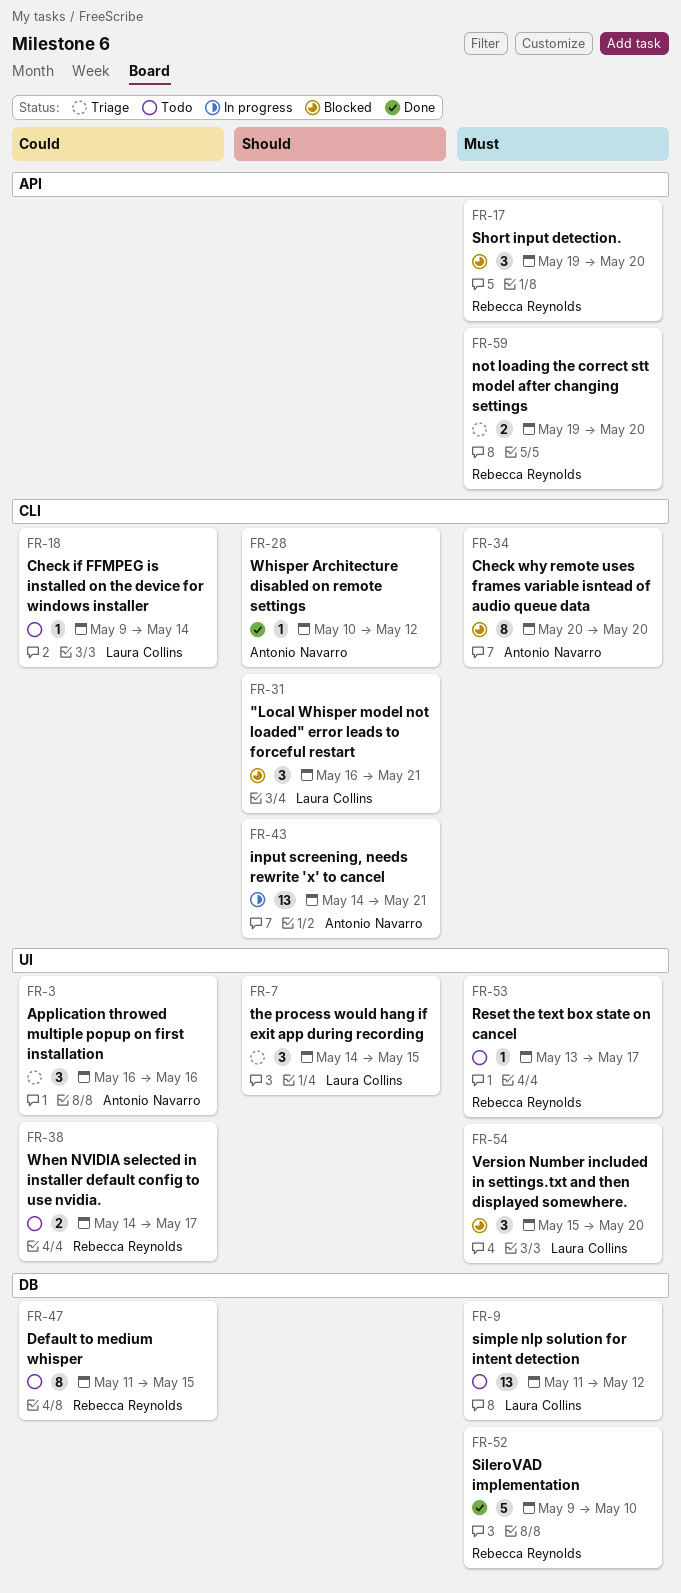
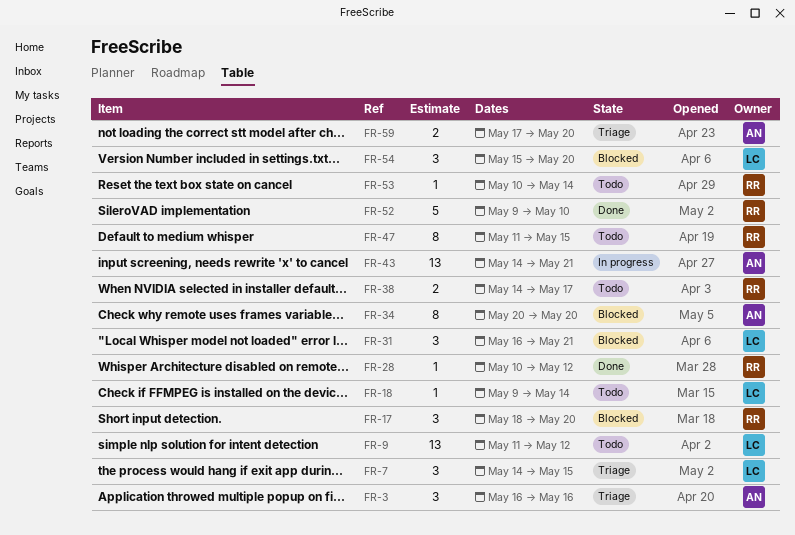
FR-17, start: May 19 -> May 18
FR-28, owner: Antonio Navarro -> Rebecca Reynolds
FR-53, start: May 13 -> May 10
FR-53, due: May 17 -> May 14
FR-59, owner: Rebecca Reynolds -> Antonio Navarro
FR-59, start: May 19 -> May 17

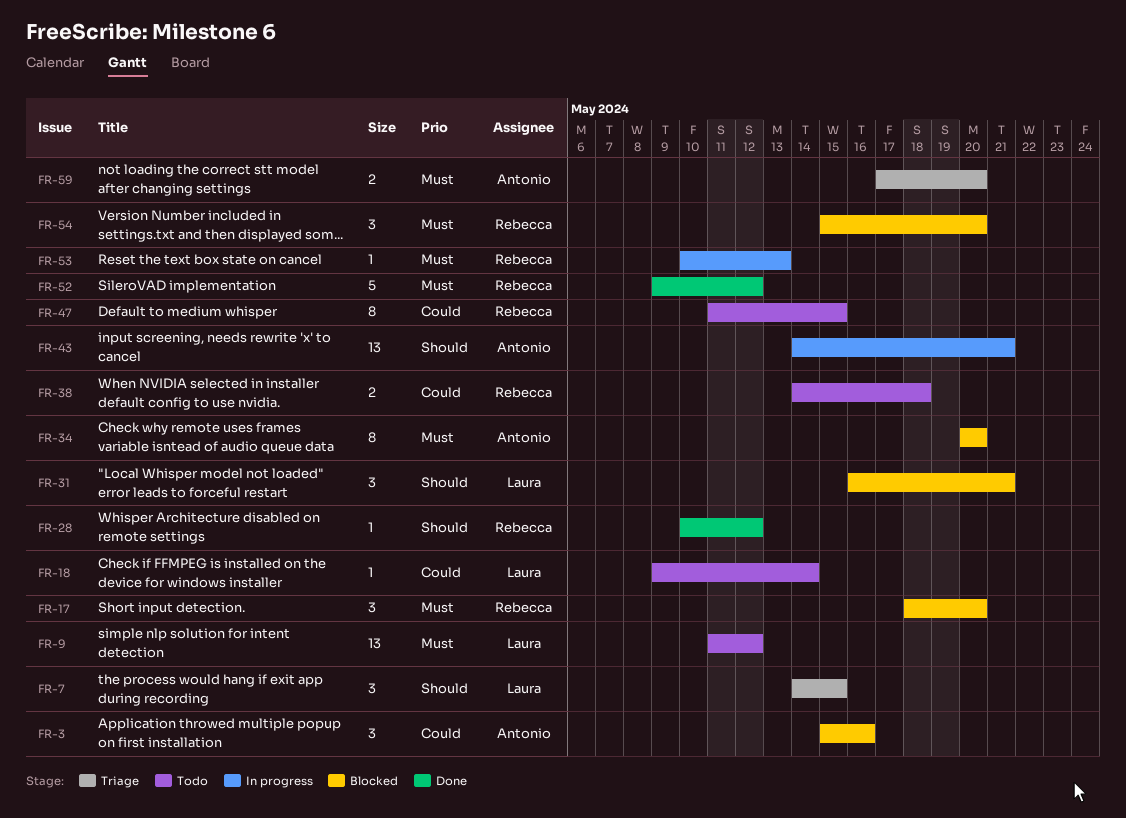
FR-3, status: Triage -> Blocked
FR-3, start: May 16 -> May 15
FR-38, due: May 17 -> May 18
FR-52, due: May 10 -> May 12
FR-53, status: Todo -> In progress
FR-53, due: May 14 -> May 13
FR-54, owner: Laura -> Rebecca

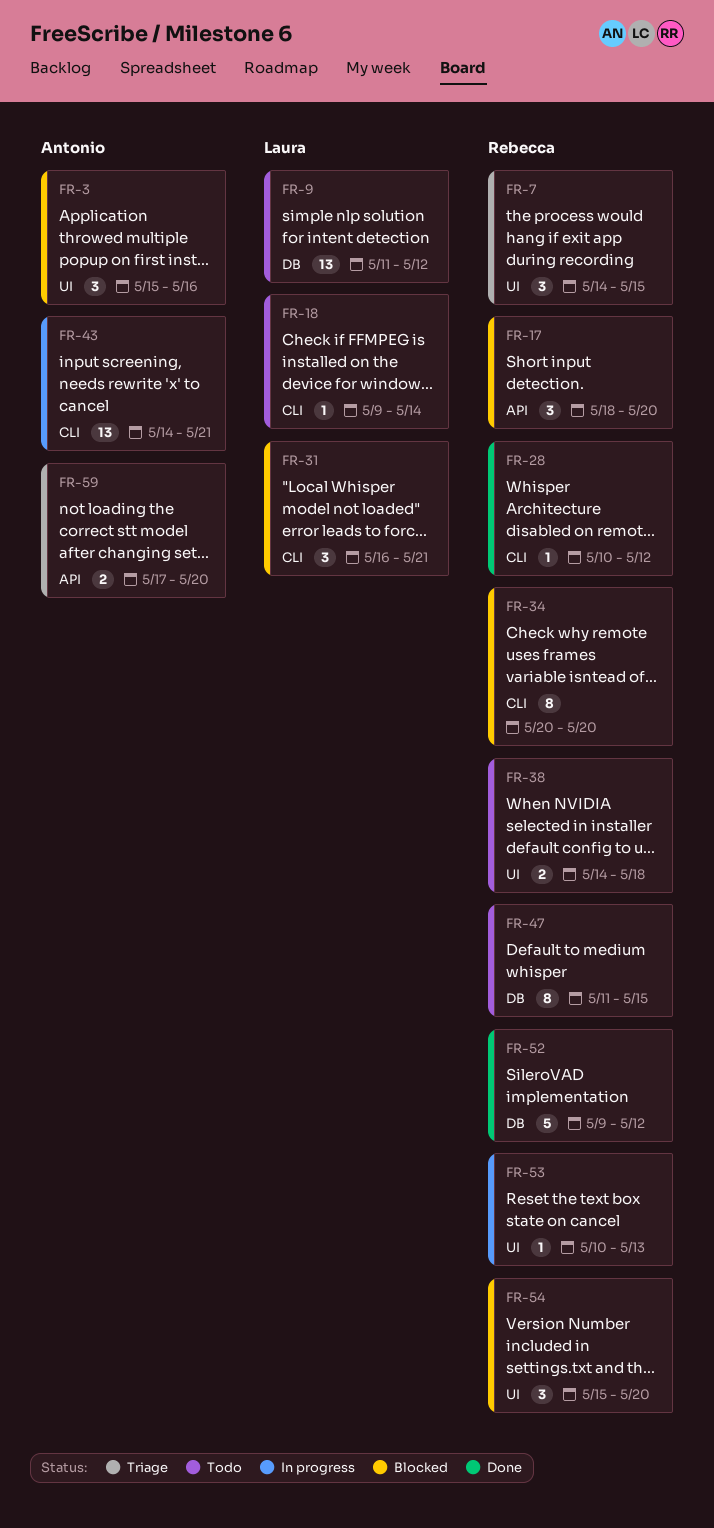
FR-7, owner: Laura -> Rebecca
FR-34, owner: Antonio -> Rebecca

